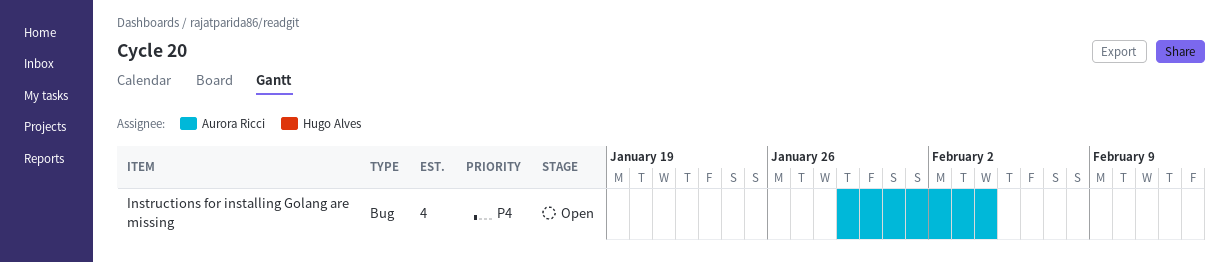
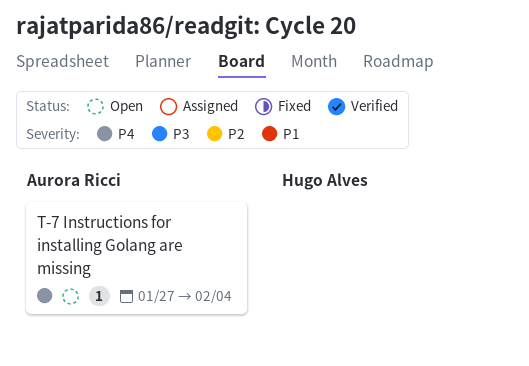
Instructions for installing Golang are missing, estimate: 4 -> 1
Instructions for installing Golang are missing, start: Jan 29 -> Jan 27

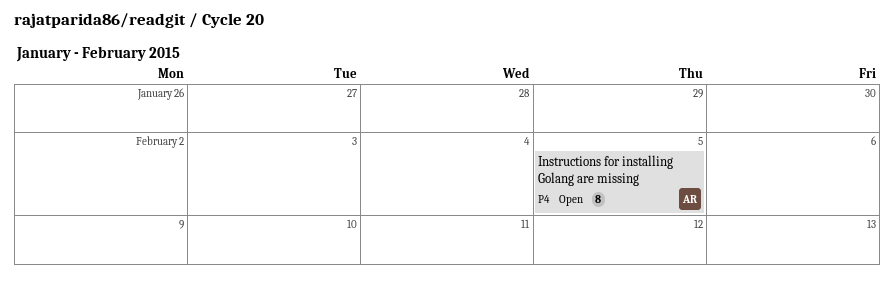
Instructions for installing Golang are missing, estimate: 1 -> 8
Instructions for installing Golang are missing, due: Feb 4 -> Feb 5

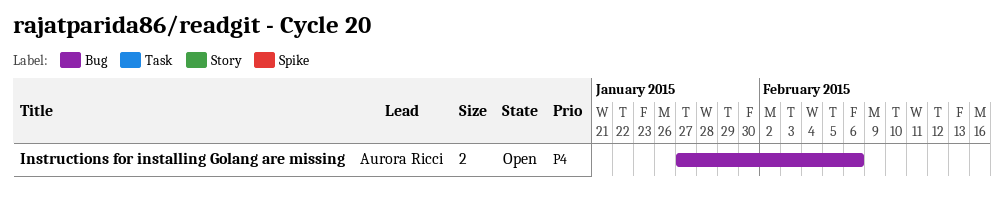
Instructions for installing Golang are missing, estimate: 8 -> 2
Instructions for installing Golang are missing, due: Feb 5 -> Feb 6

